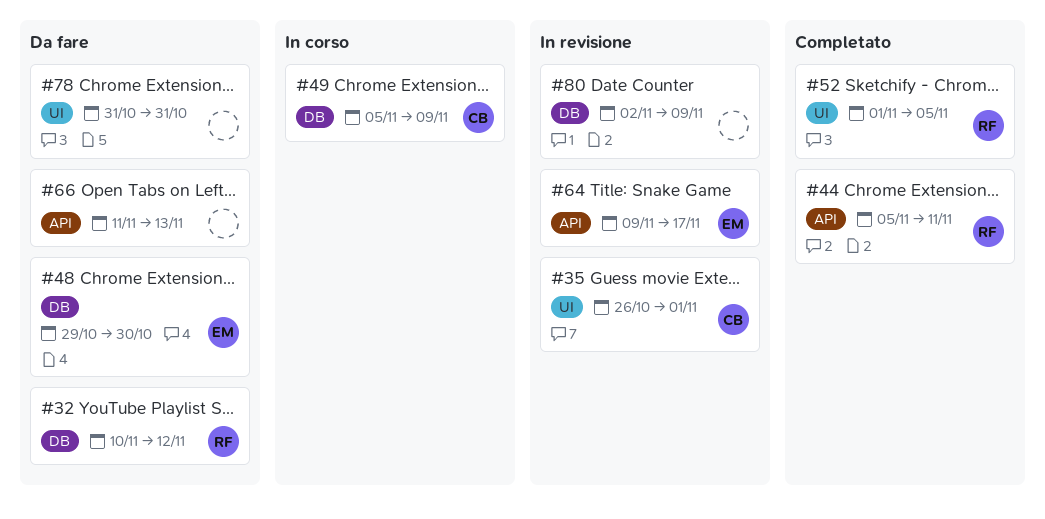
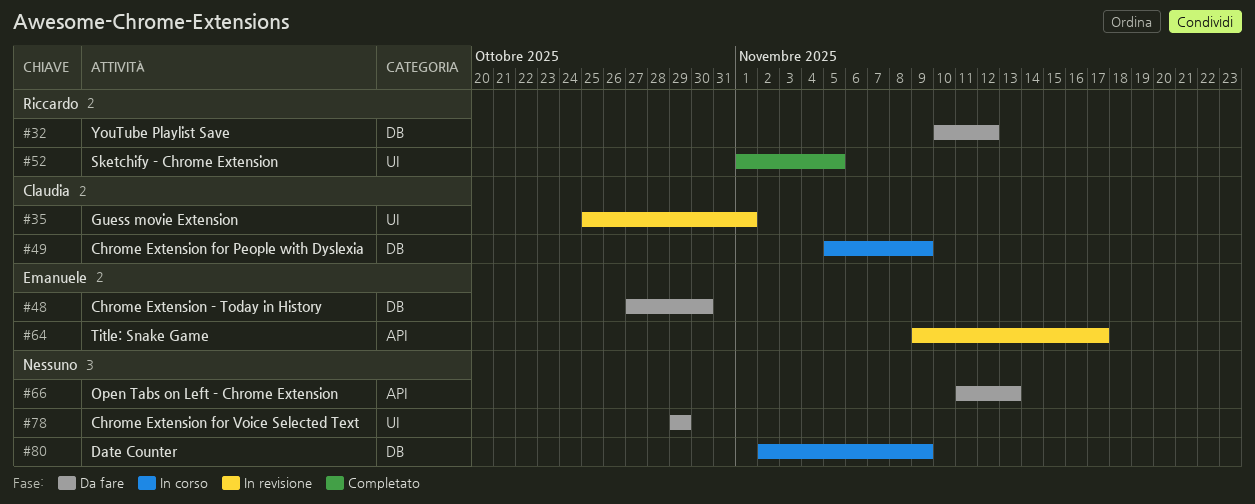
#35, start: Oct 26 -> Oct 25
#44: present -> none
#48, start: Oct 29 -> Oct 27
#78, start: Oct 31 -> Oct 29
#78, due: Oct 31 -> Oct 29
#80, status: In revisione -> In corso

